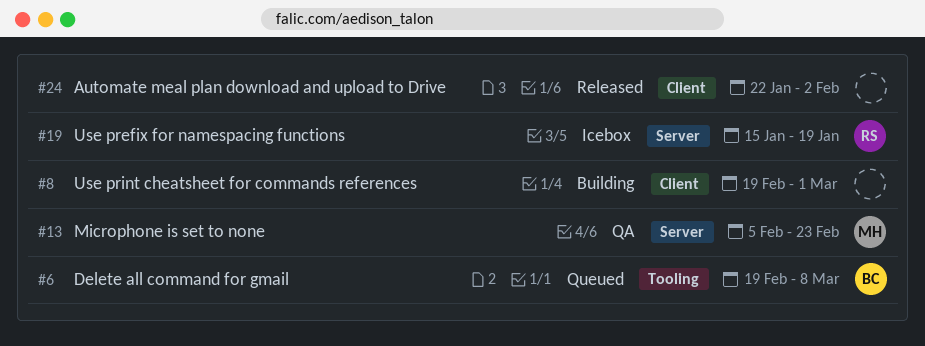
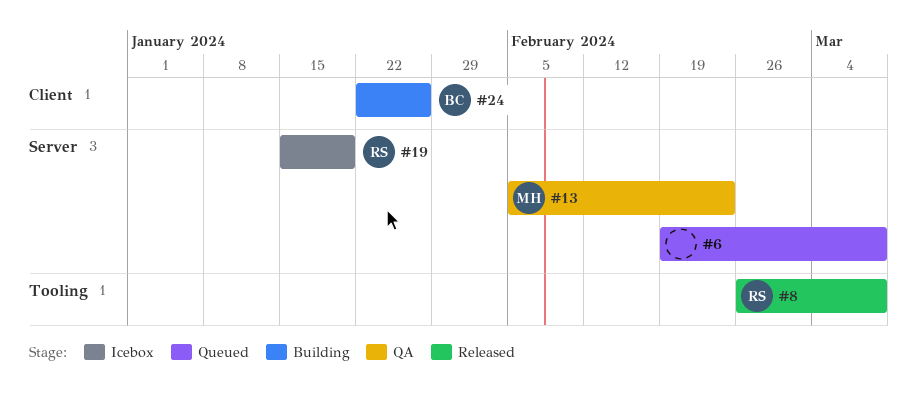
#6, owner: BC -> none
#6, label: Tooling -> Server
#8, status: Building -> Released
#8, owner: none -> RS
#8, label: Client -> Tooling
#8, start: Feb 19 -> Feb 26
#8, due: Mar 1 -> Mar 8
#24, status: Released -> Building
#24, owner: none -> BC
#24, due: Feb 2 -> Jan 26

